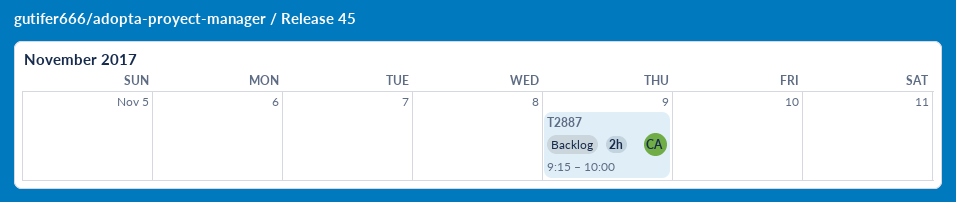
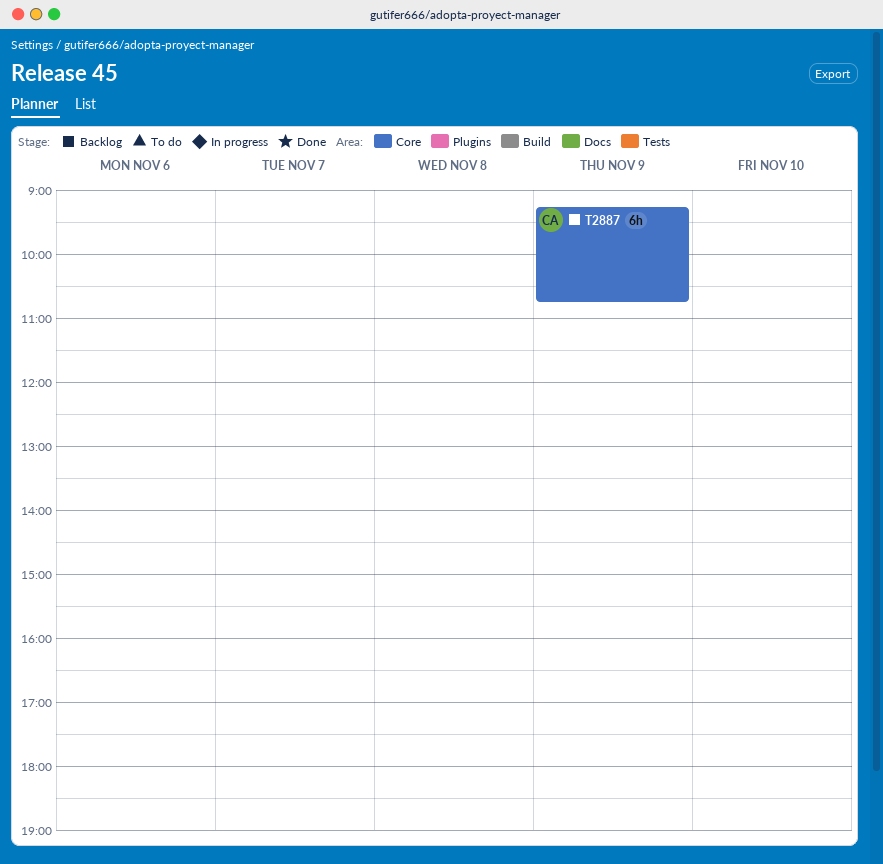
T2887, estimate: 2h -> 6h
T2887, ends: 10:00 -> 10:45

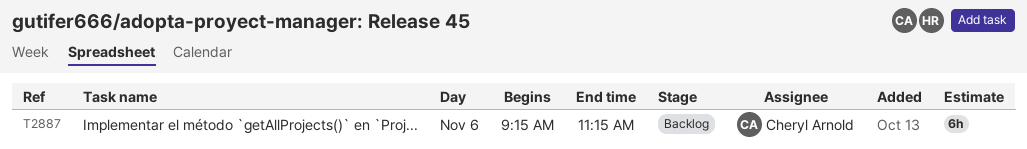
T2887, day: Nov 9 -> Nov 6
T2887, ends: 10:45 -> 11:15

